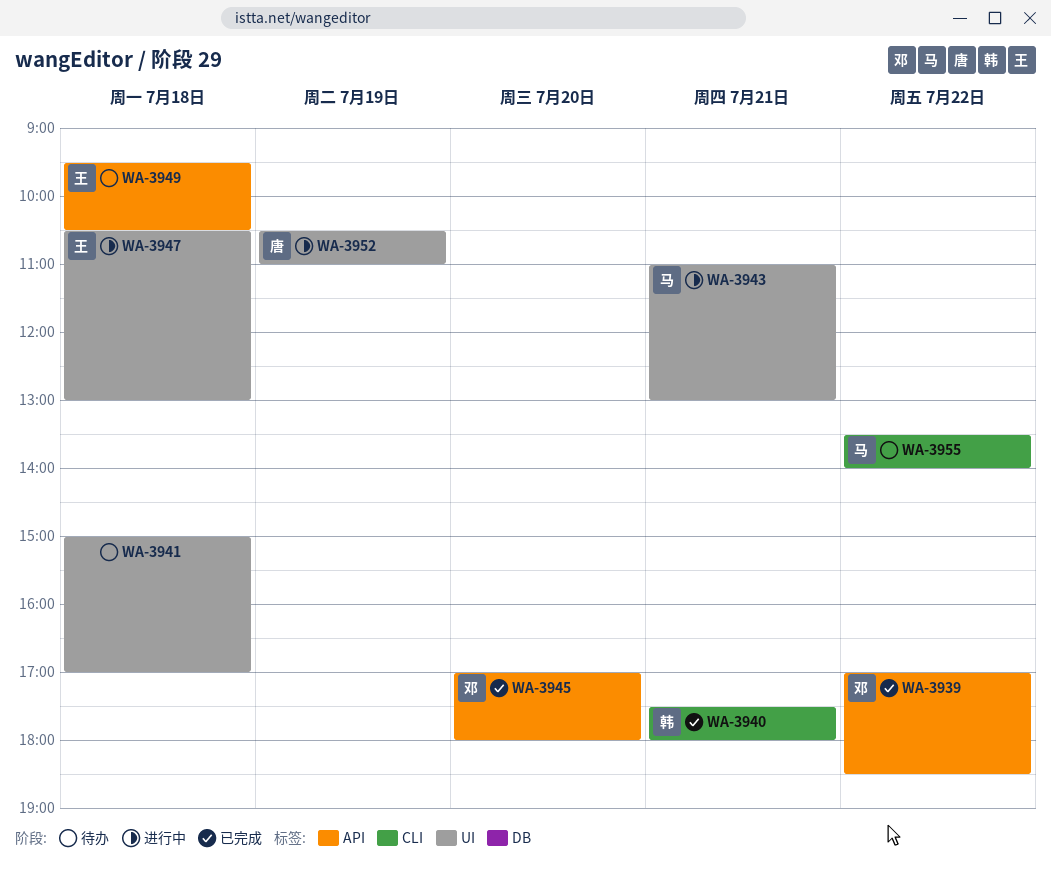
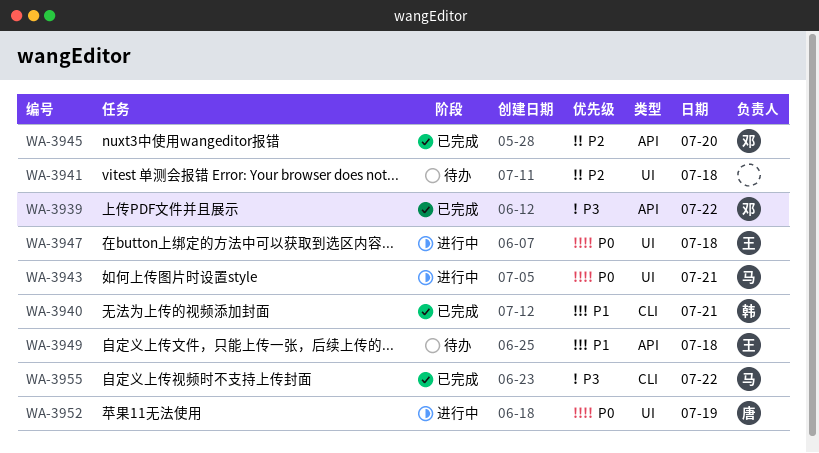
WA-3955, status: 待办 -> 已完成

